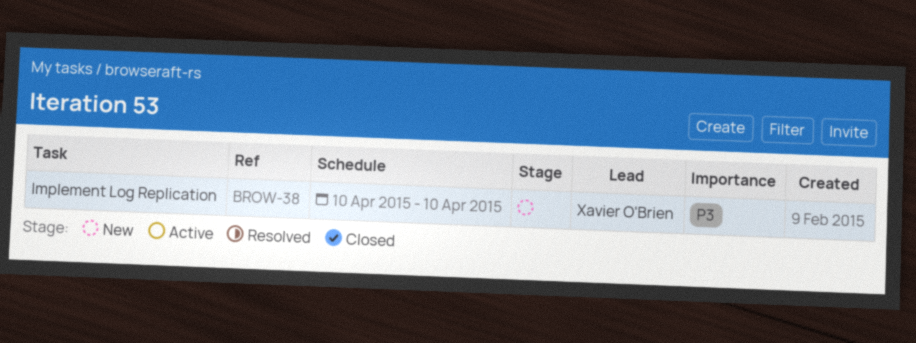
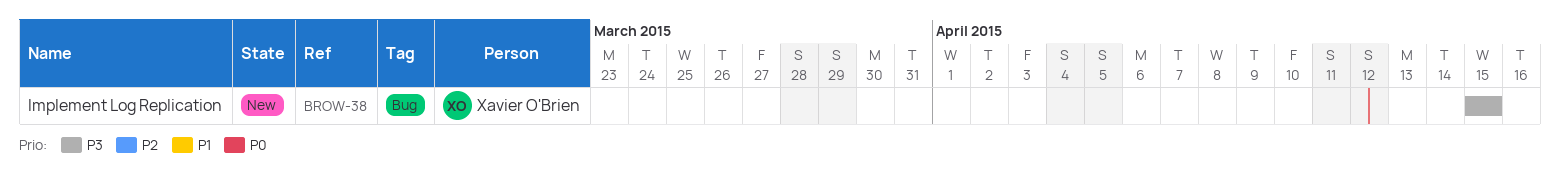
BROW-38, start: Apr 10 -> Apr 15
BROW-38, due: Apr 10 -> Apr 15

